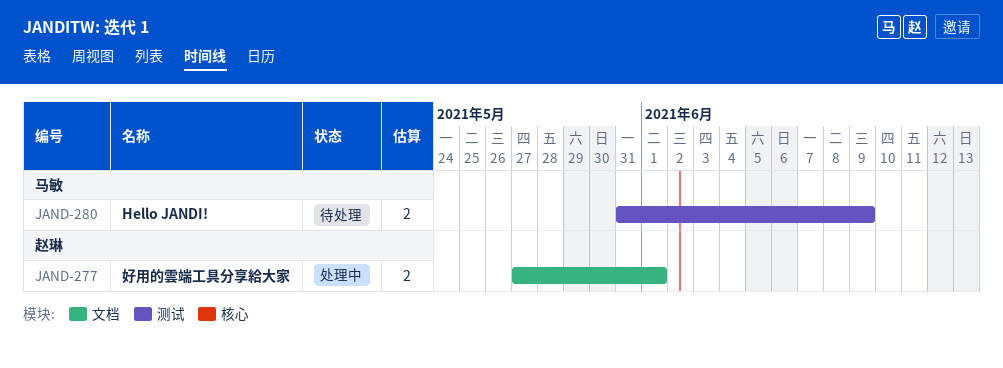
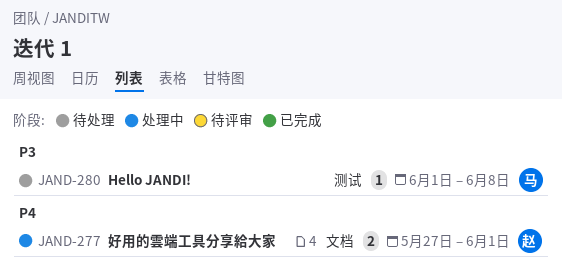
JAND-280, estimate: 2 -> 1
JAND-280, start: May 31 -> Jun 1
JAND-280, due: Jun 9 -> Jun 8

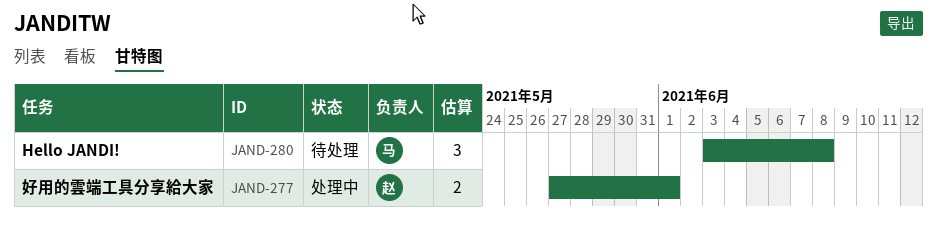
JAND-280, estimate: 1 -> 3
JAND-280, start: Jun 1 -> Jun 3

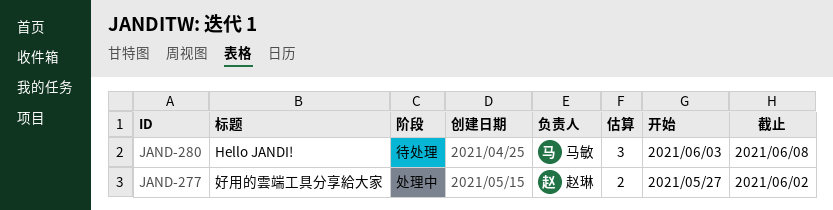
JAND-277, due: Jun 1 -> Jun 2

